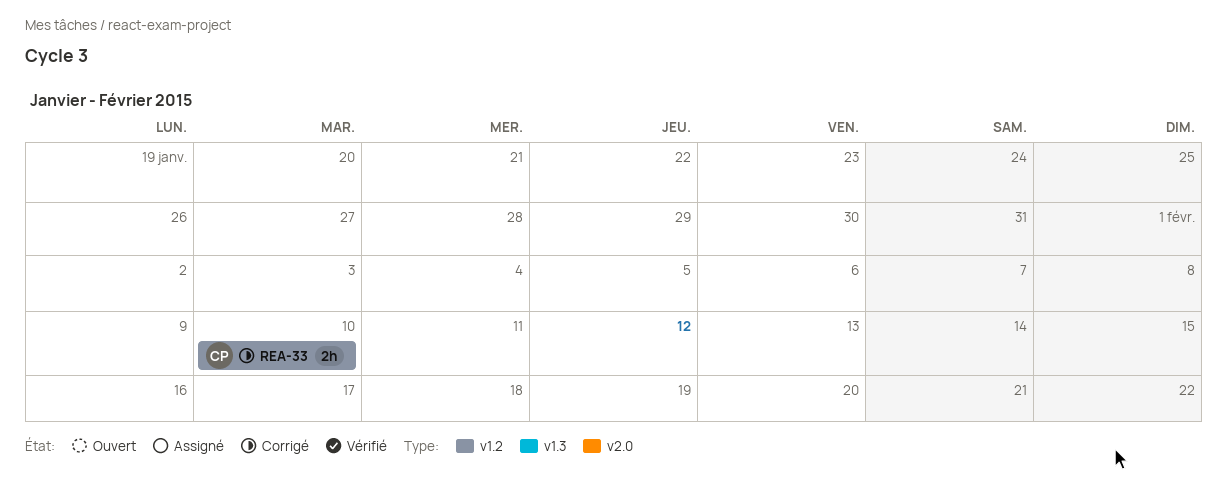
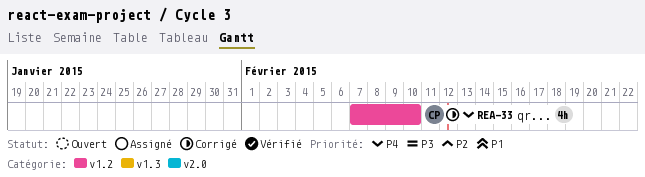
REA-33, estimate: 2h -> 4h
REA-33, start: Feb 10 -> Feb 7

